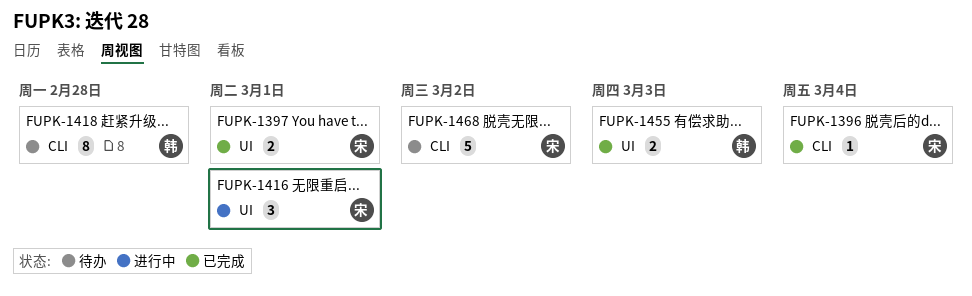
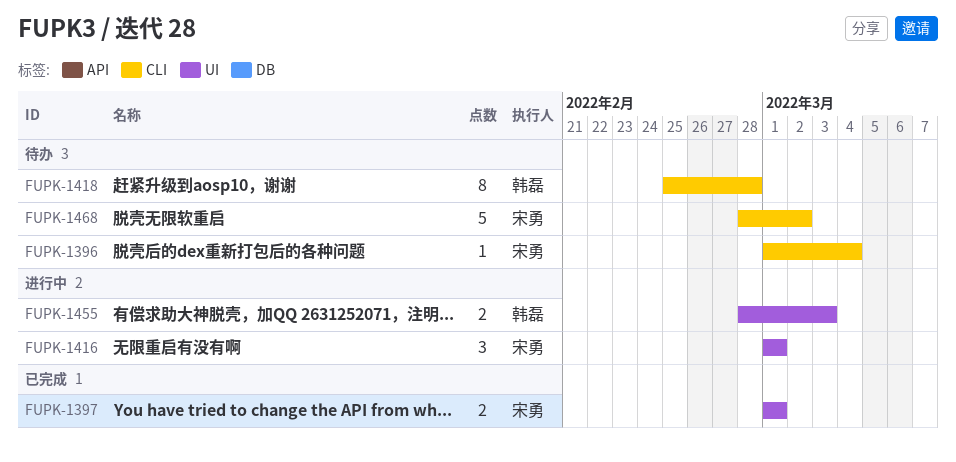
FUPK-1396, status: 已完成 -> 待办
FUPK-1455, status: 已完成 -> 进行中

